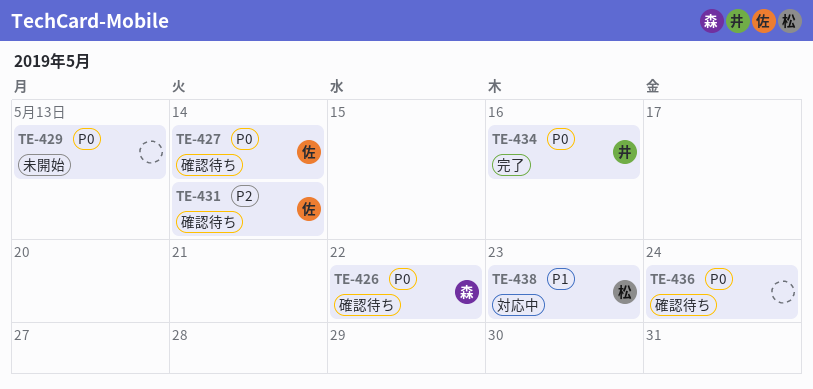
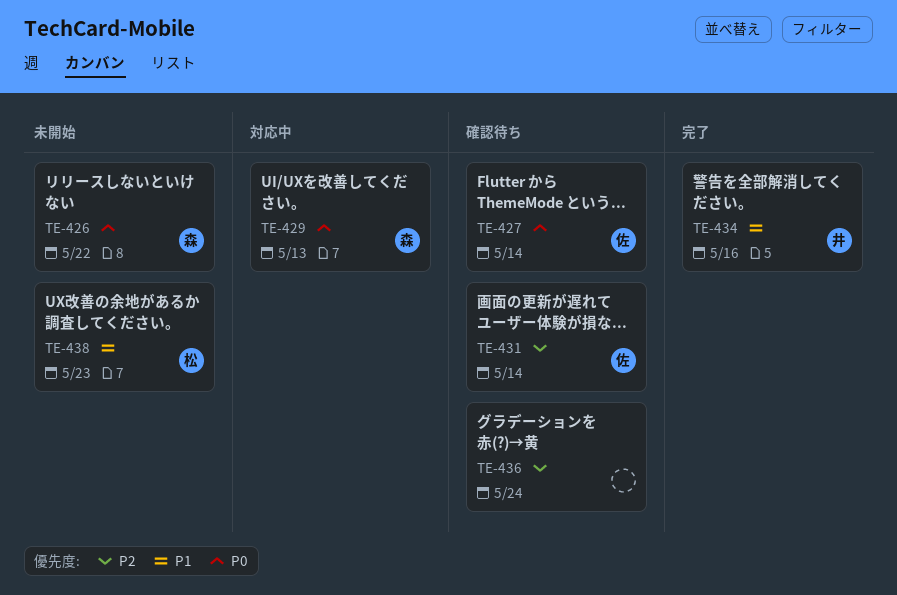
TE-426, status: 確認待ち -> 未開始
TE-429, status: 未開始 -> 対応中
TE-429, owner: none -> 森
TE-434, priority: P0 -> P1
TE-436, priority: P0 -> P2
TE-438, status: 対応中 -> 未開始

